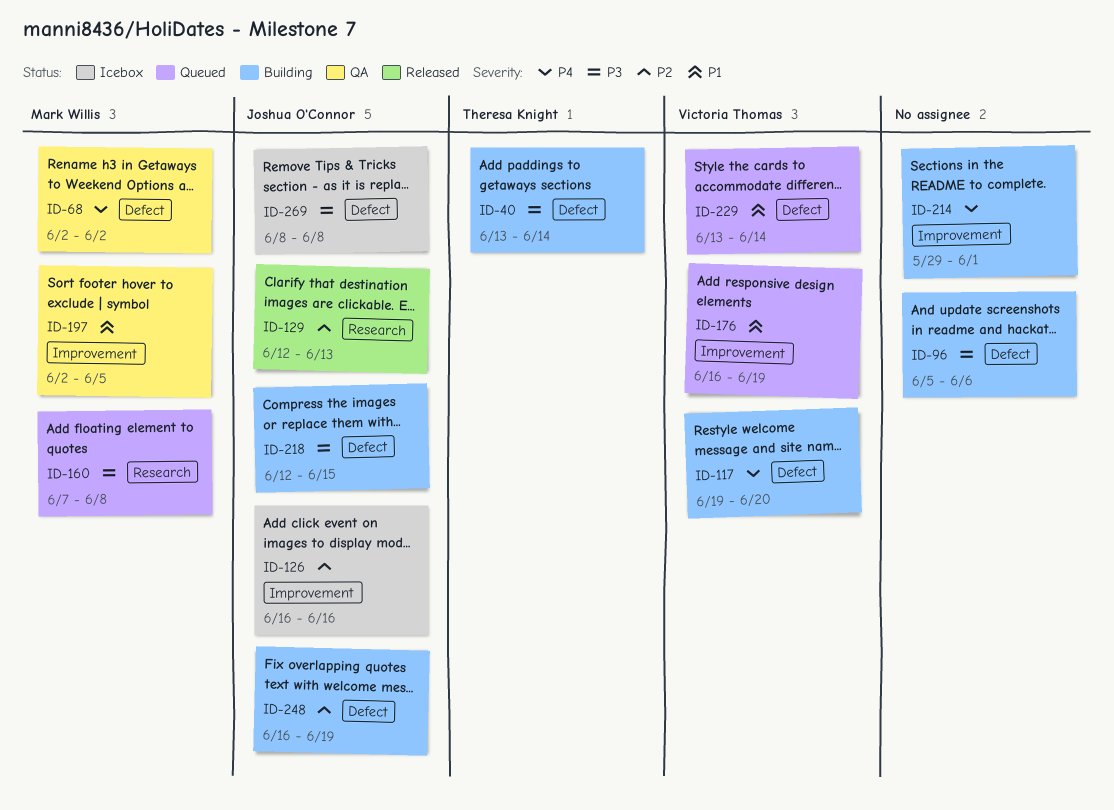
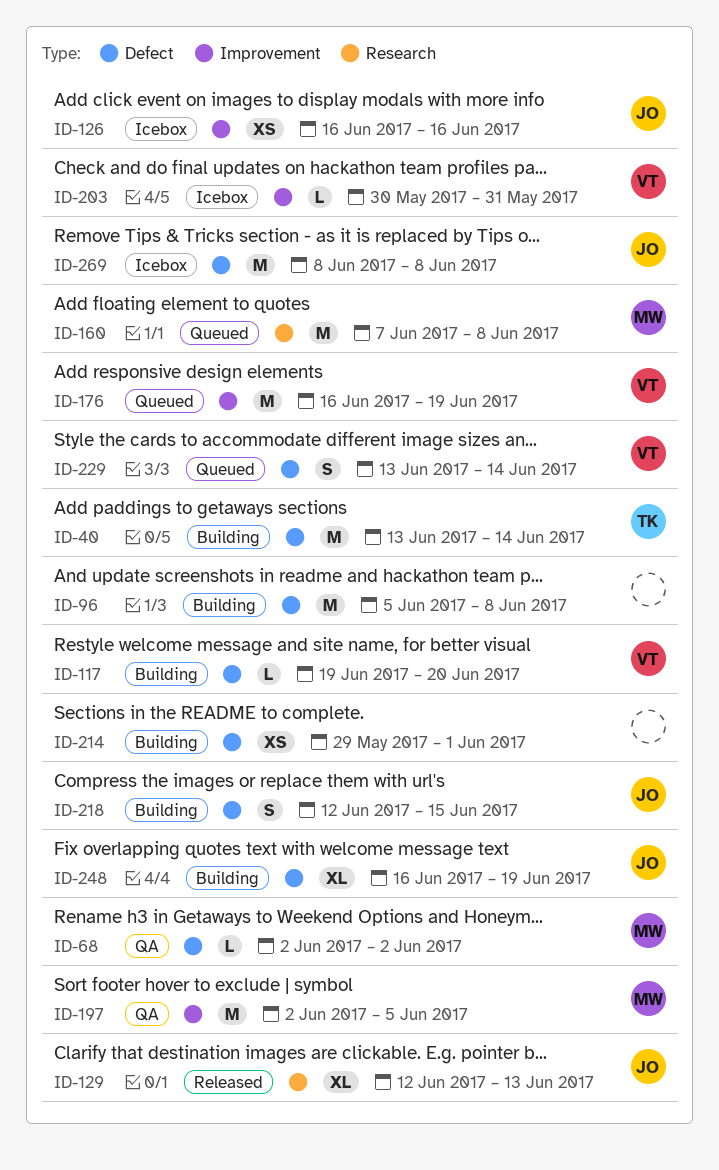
ID-96, due: Jun 6 -> Jun 8
ID-203: none -> present
ID-214, label: Improvement -> Defect

